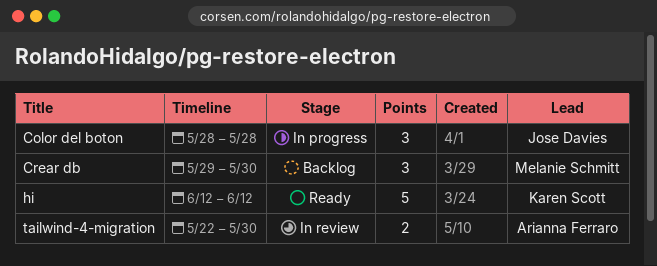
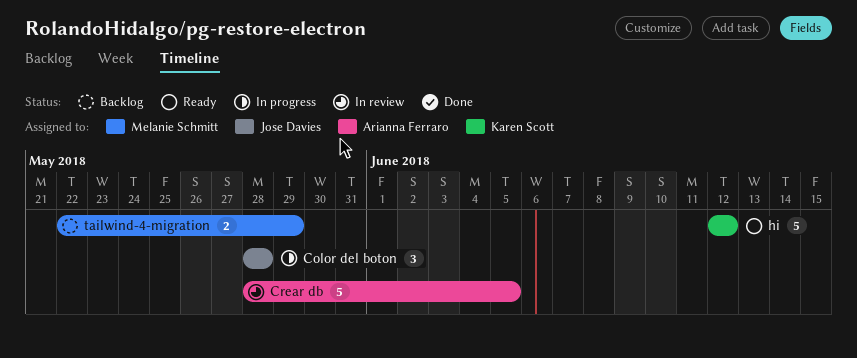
Crear db, status: Backlog -> In review
Crear db, owner: Melanie Schmitt -> Arianna Ferraro
Crear db, estimate: 3 -> 5
Crear db, start: May 29 -> May 28
Crear db, due: May 30 -> Jun 5
tailwind-4-migration, status: In review -> Backlog
tailwind-4-migration, owner: Arianna Ferraro -> Melanie Schmitt
tailwind-4-migration, due: May 30 -> May 29

